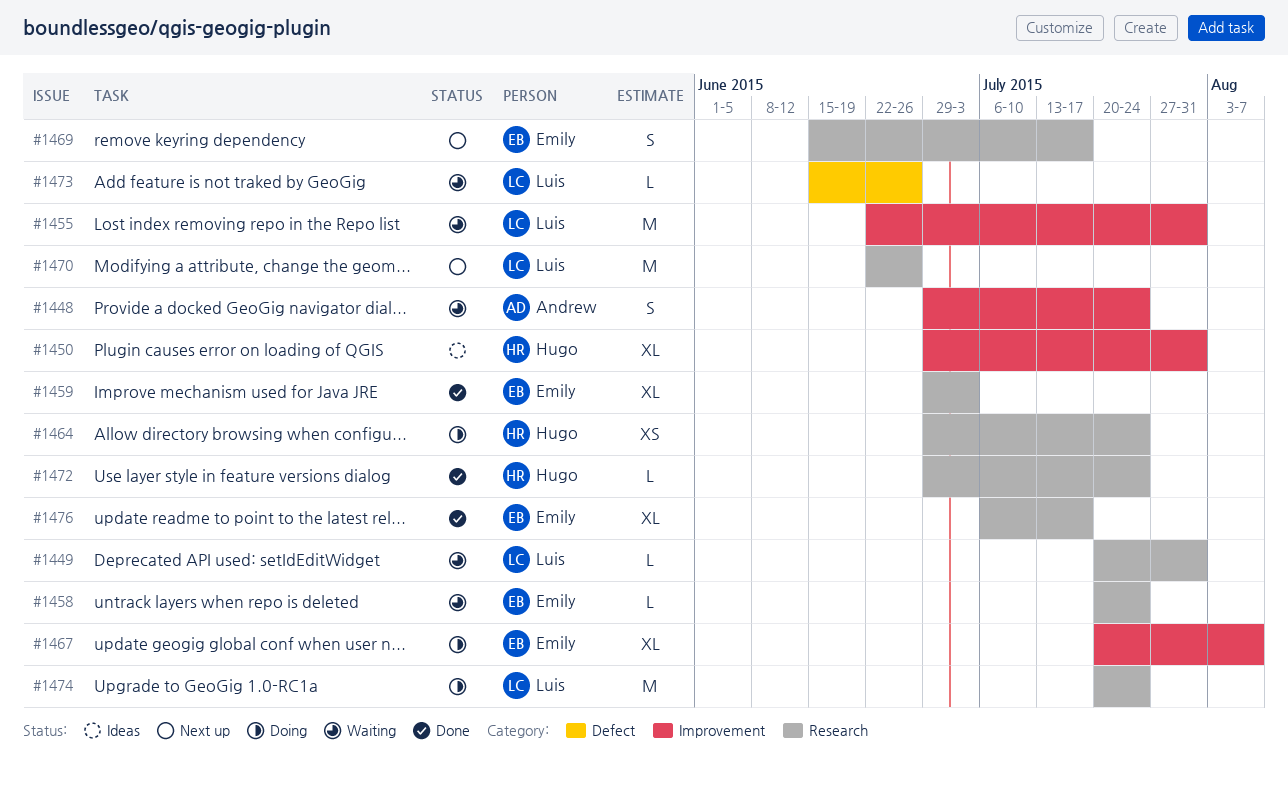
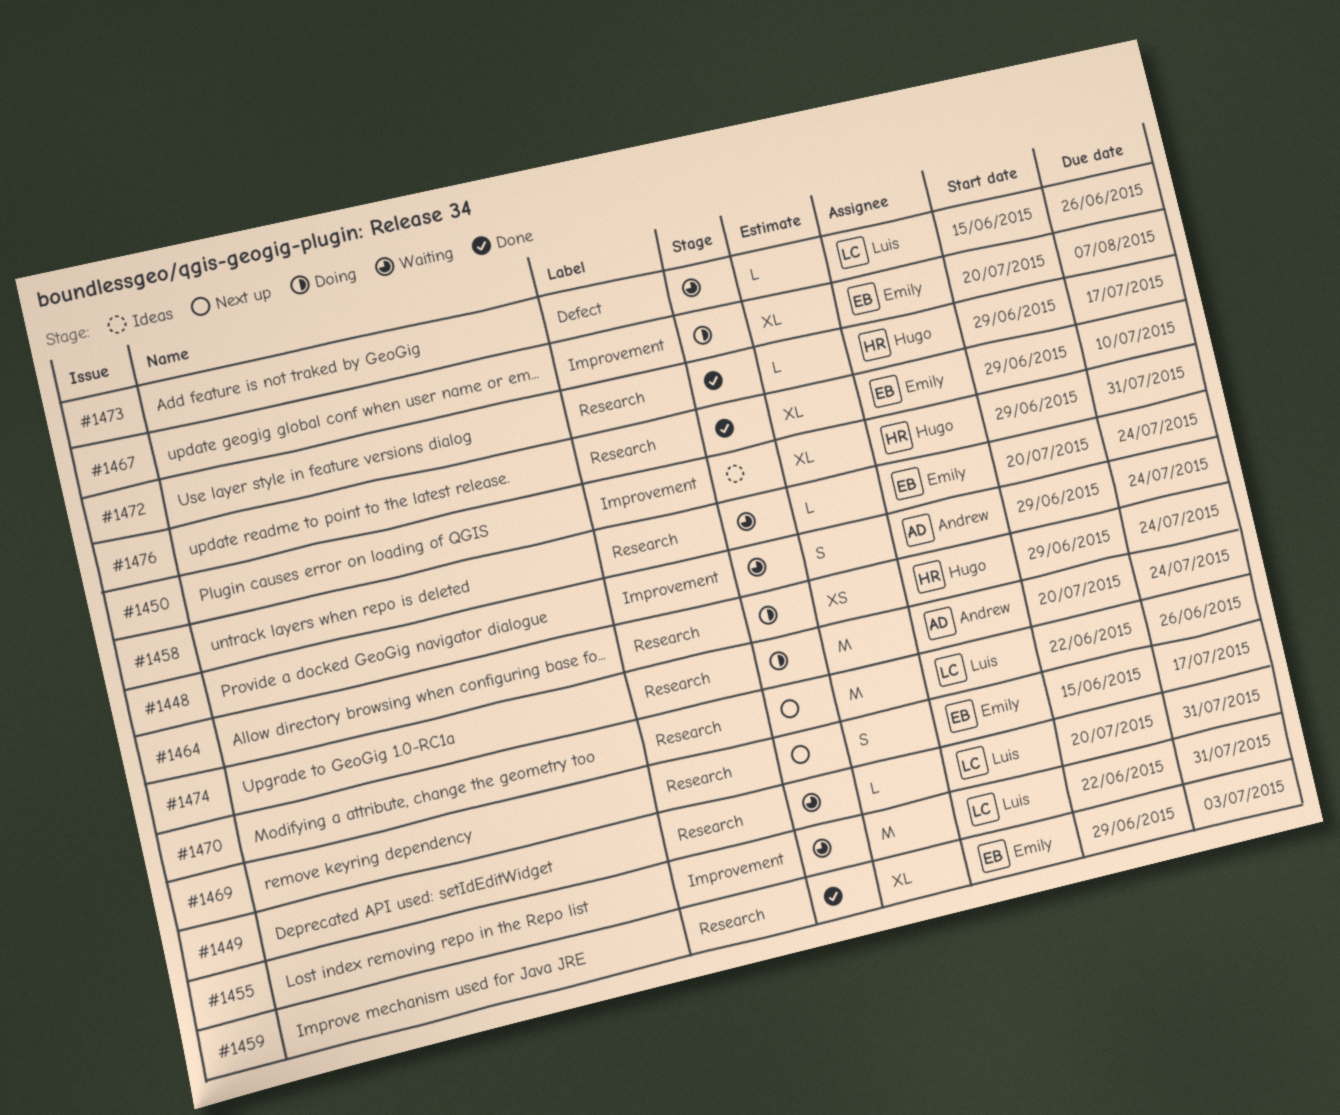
#1472, due: Jul 24 -> Jul 17
#1474, owner: Luis -> Andrew
#1476, start: Jul 6 -> Jun 29
#1476, due: Jul 17 -> Jul 10

